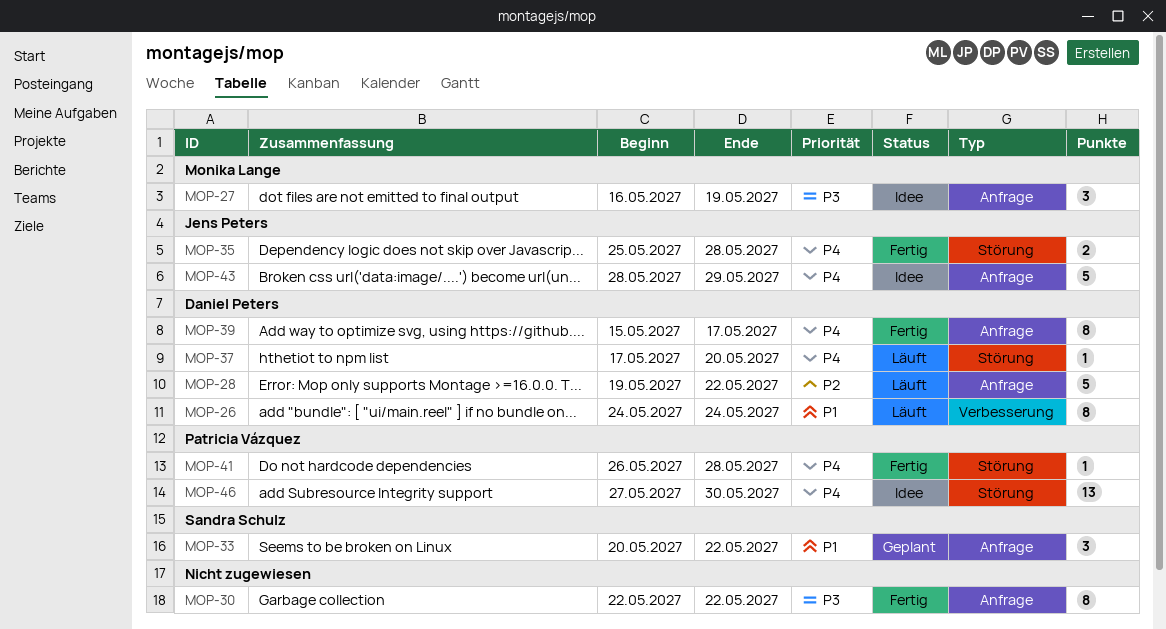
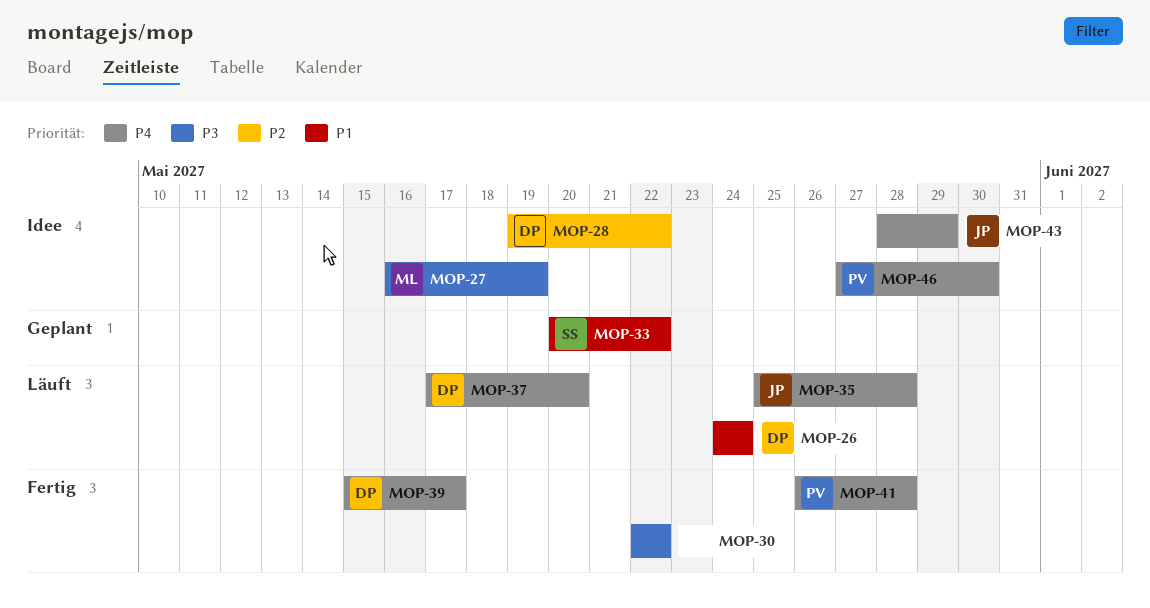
MOP-28, status: Läuft -> Idee
MOP-35, status: Fertig -> Läuft

